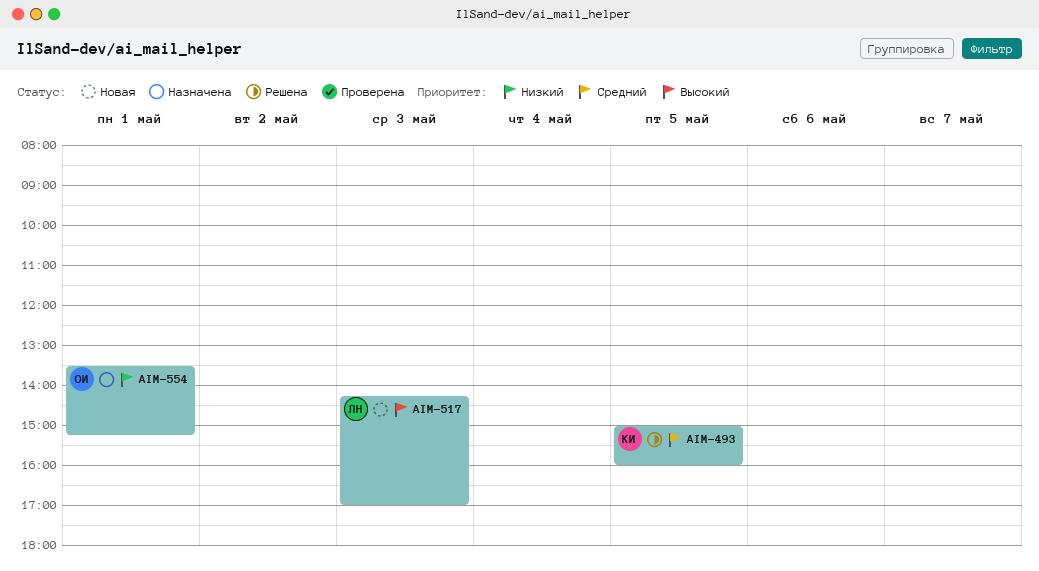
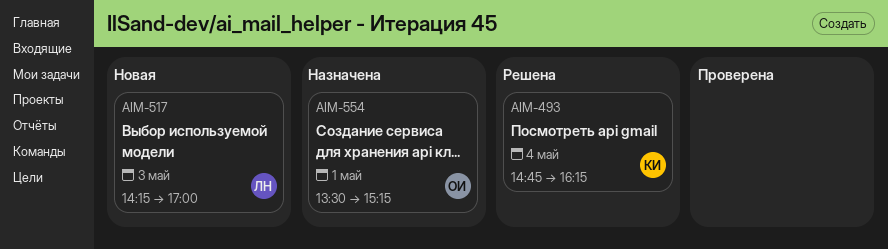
AIM-493, day: May 5 -> May 4
AIM-493, begins: 15:00 -> 14:45
AIM-493, ends: 16:00 -> 16:15

